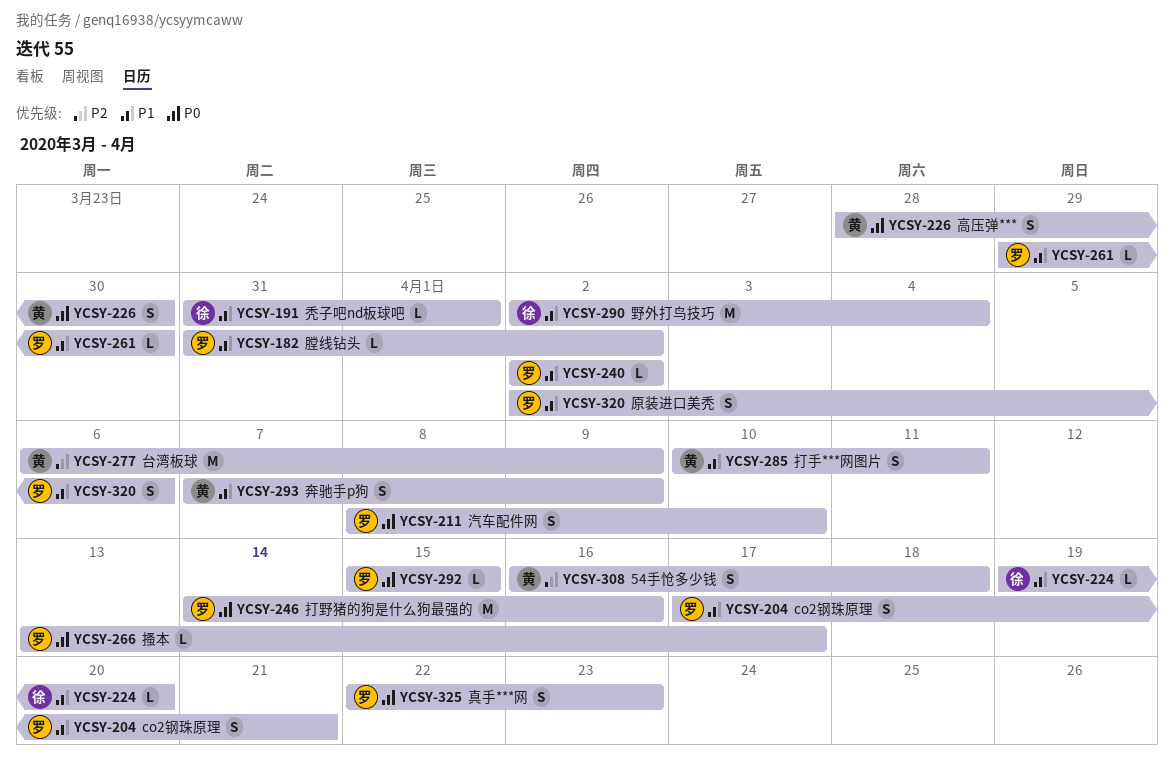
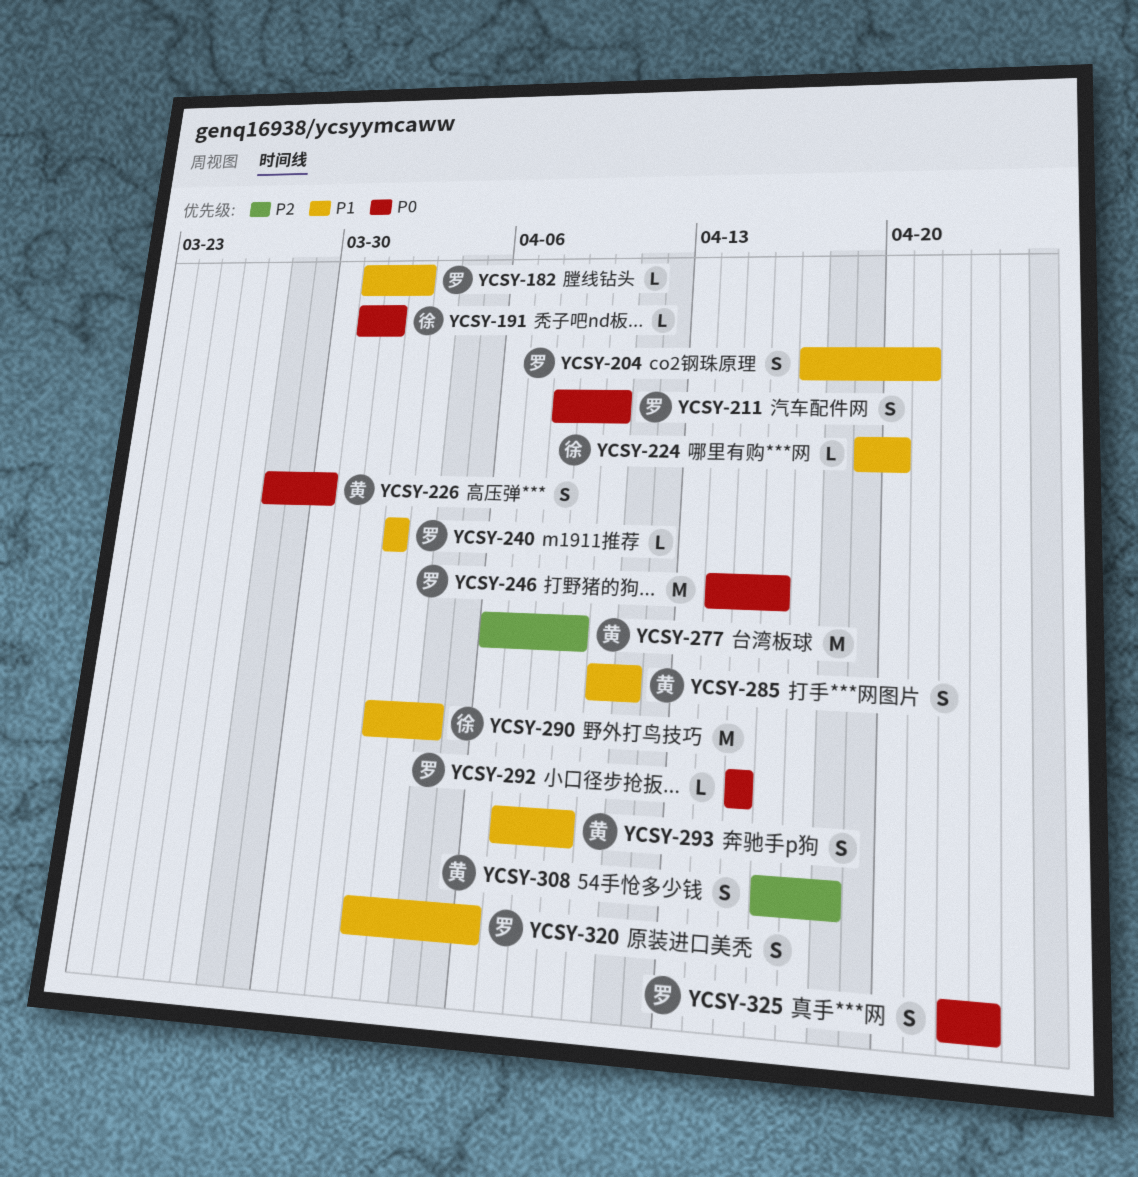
YCSY-191, priority: P1 -> P0
YCSY-261: present -> none
YCSY-266: present -> none

